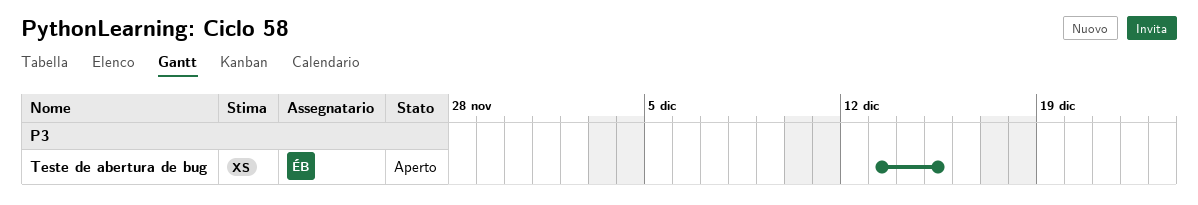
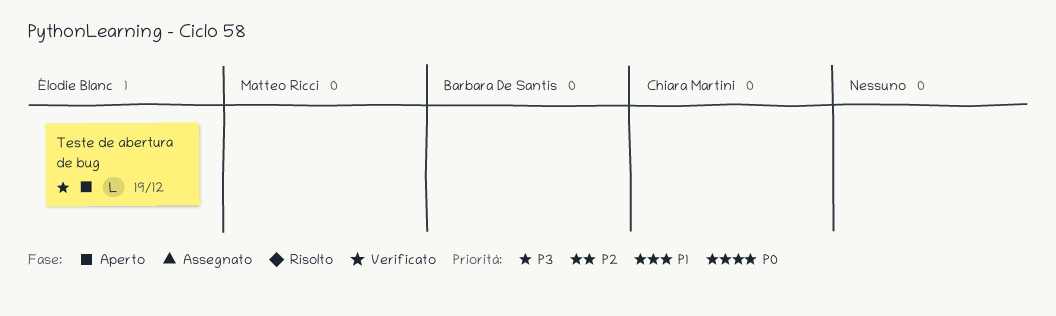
Teste de abertura de bug, estimate: XS -> L
Teste de abertura de bug, due: Dec 15 -> Dec 19

